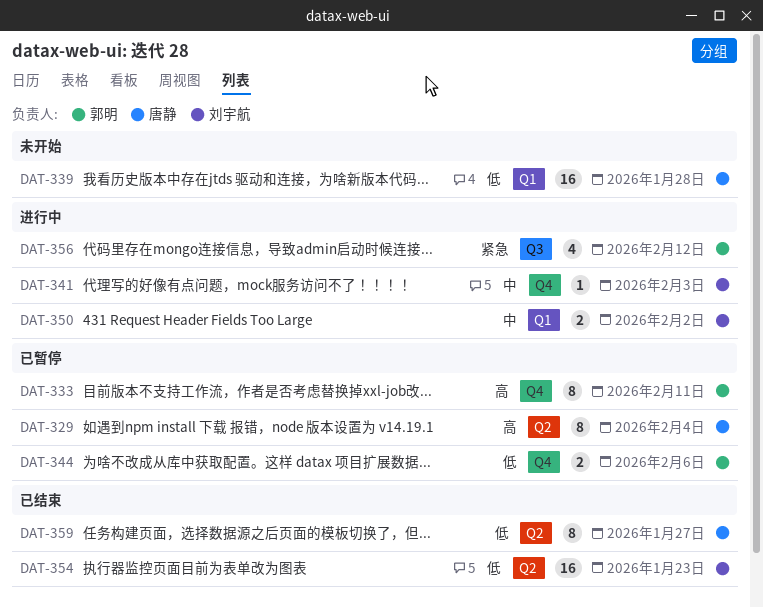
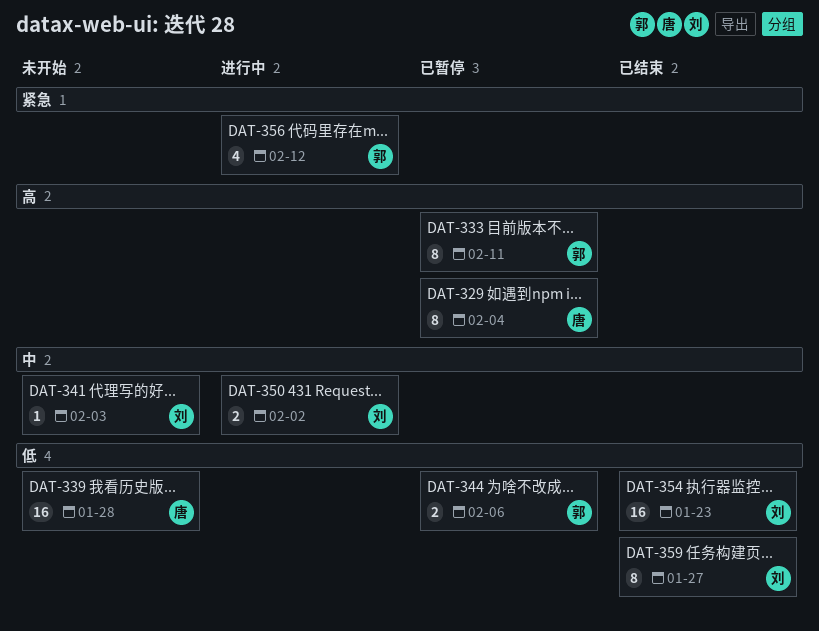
DAT-341, status: 进行中 -> 未开始
DAT-359, owner: 唐静 -> 刘宇航

